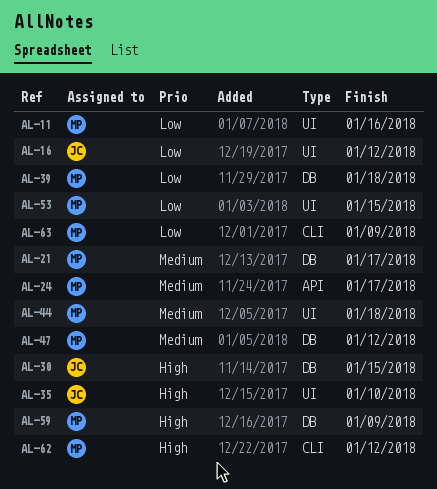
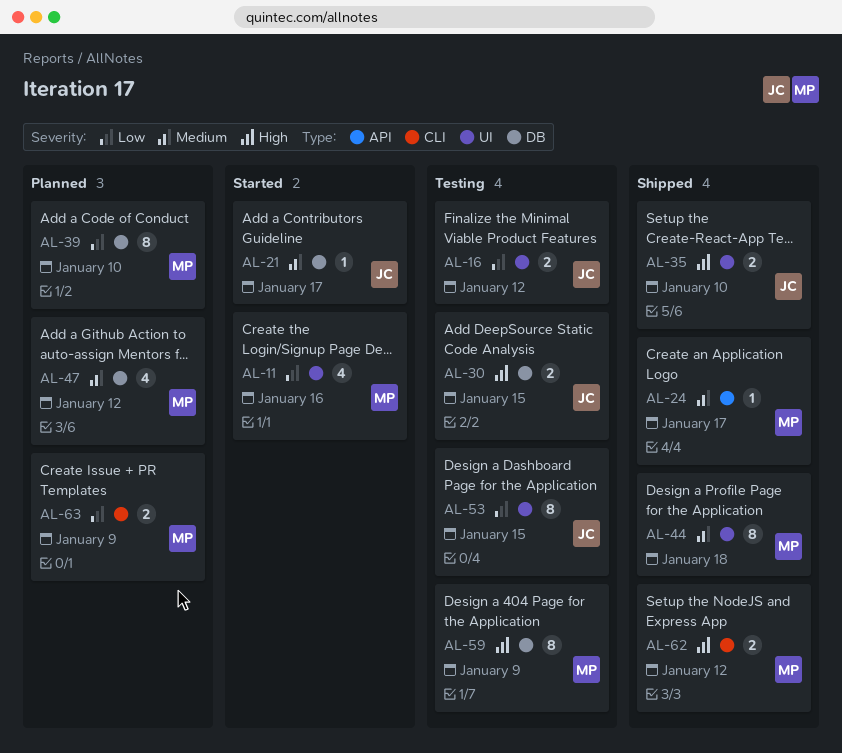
AL-21, owner: MP -> JC
AL-39, due: Jan 18 -> Jan 10
AL-53, owner: MP -> JC

